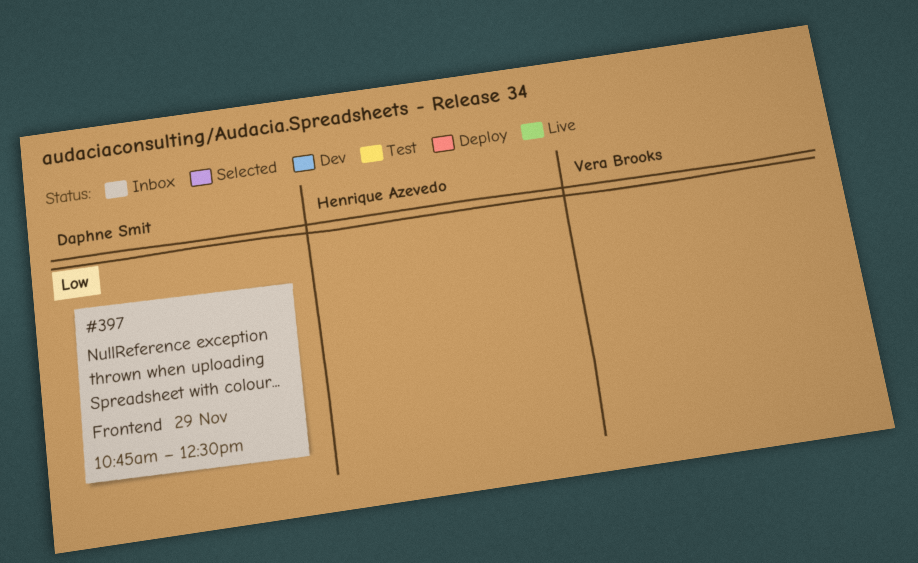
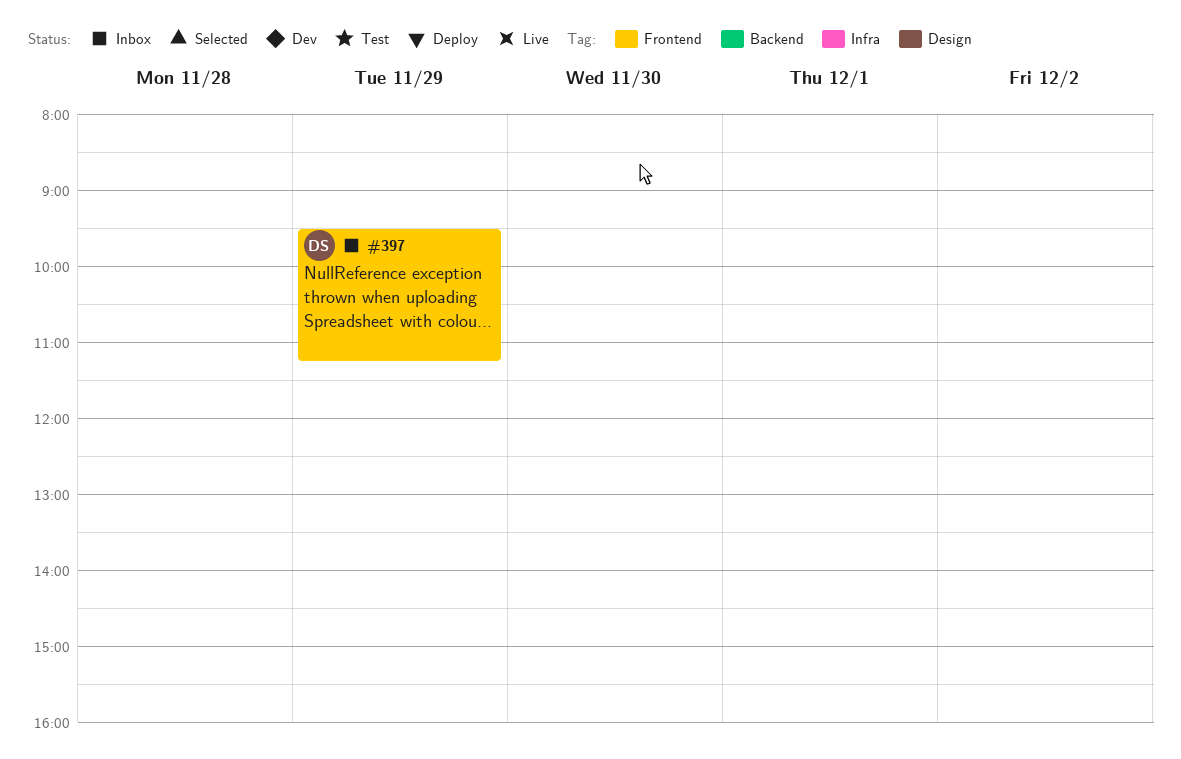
#397, begins: 10:45 -> 09:30
#397, ends: 12:30 -> 11:15

